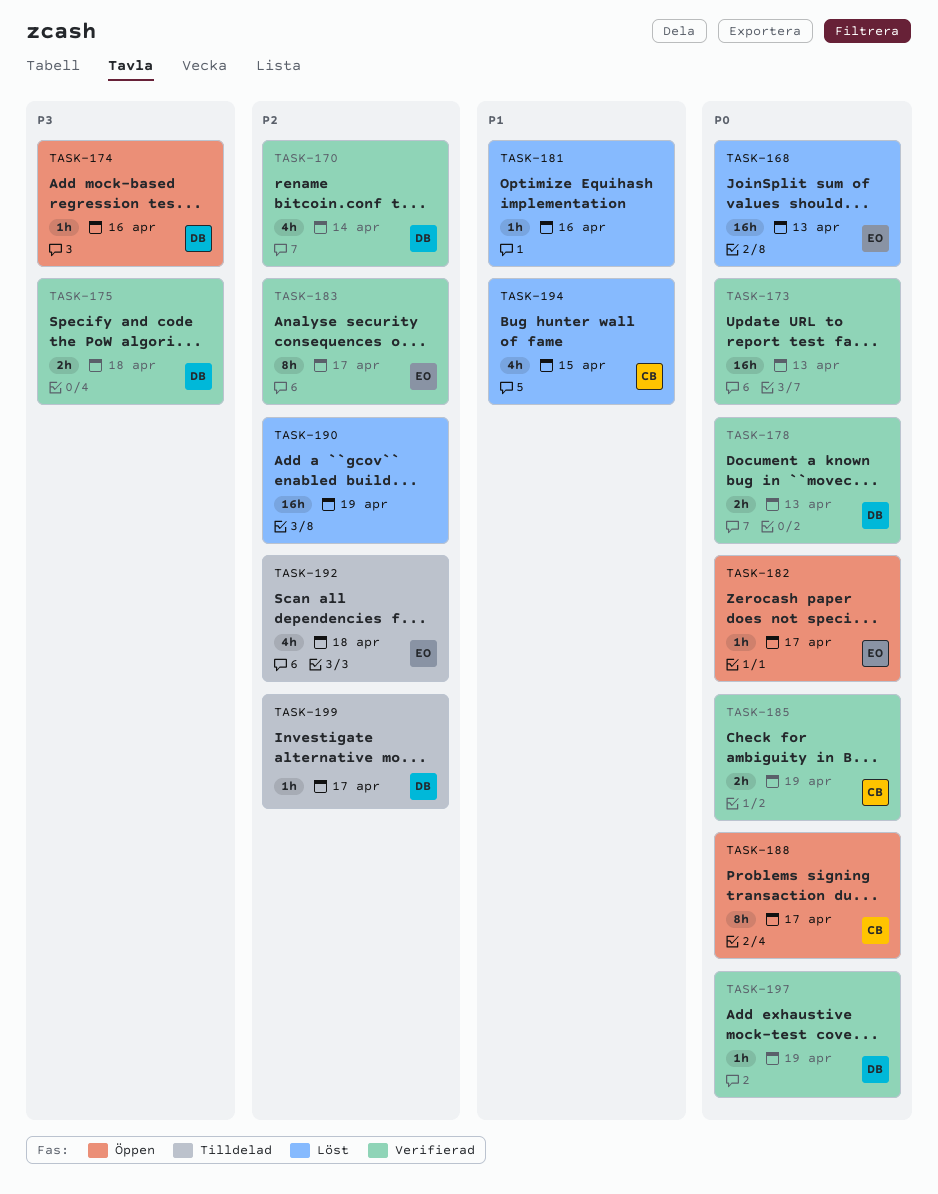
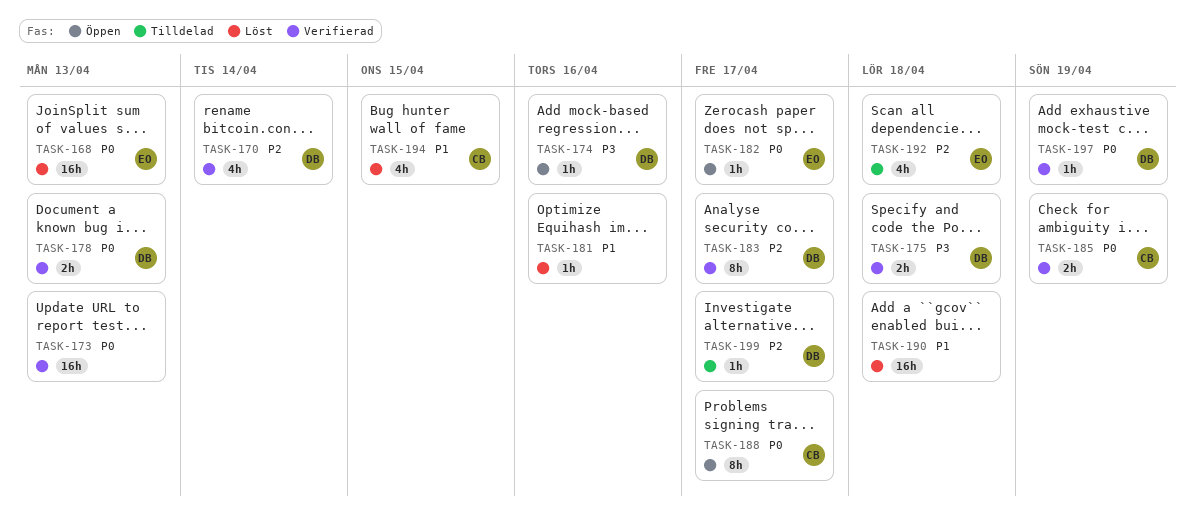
TASK-183, owner: EO -> DB
TASK-190, priority: P2 -> P1
TASK-190, due: Apr 19 -> Apr 18

